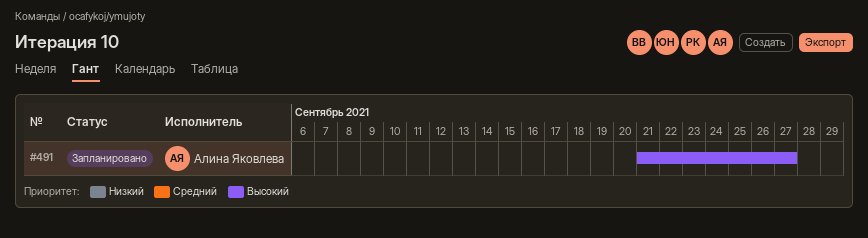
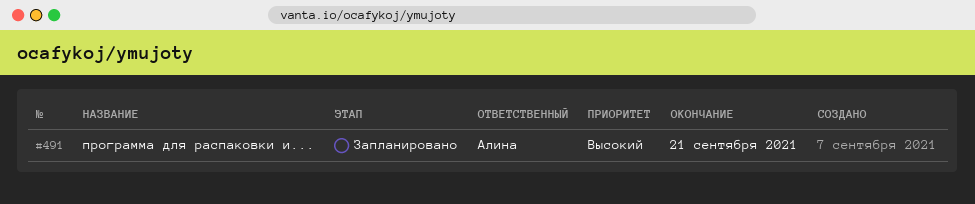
#491, due: Sep 27 -> Sep 21

